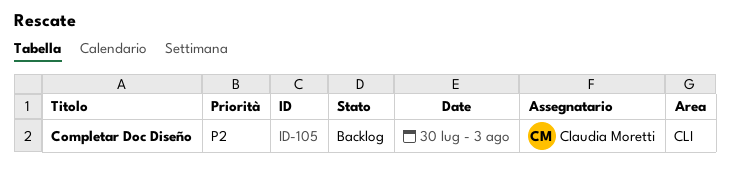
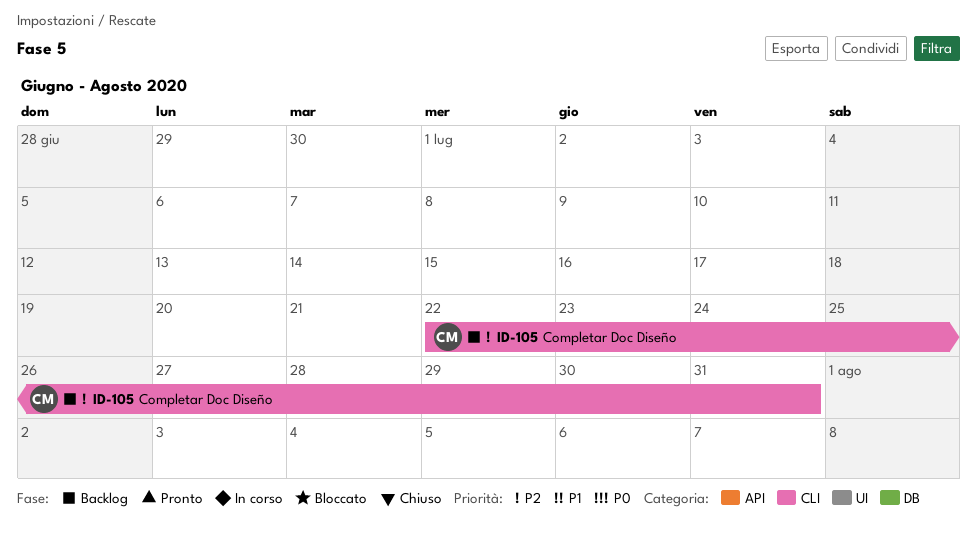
ID-105, start: Jul 30 -> Jul 22
ID-105, due: Aug 3 -> Jul 31

